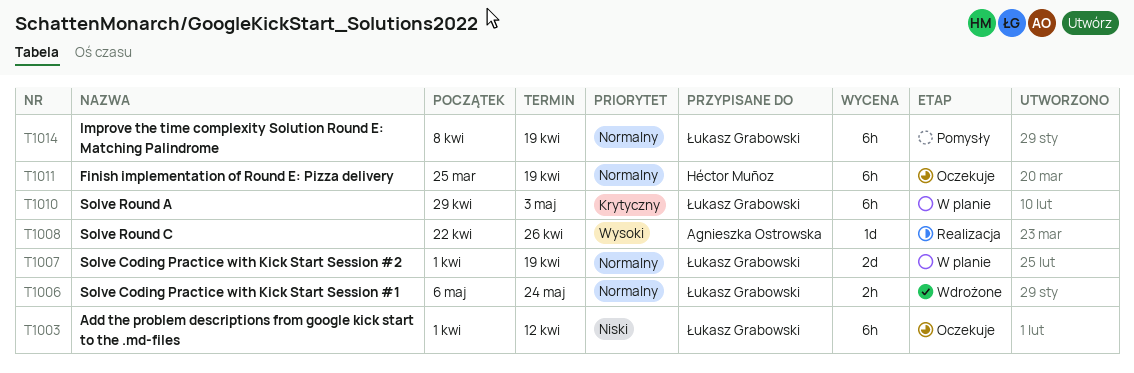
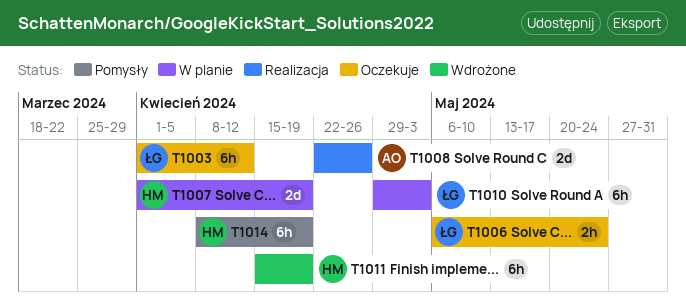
T1006, status: Wdrożone -> Oczekuje
T1007, owner: Łukasz Grabowski -> Héctor Muñoz
T1008, estimate: 1d -> 2d
T1011, status: Oczekuje -> Wdrożone
T1011, start: Mar 25 -> Apr 15
T1014, owner: Łukasz Grabowski -> Héctor Muñoz

